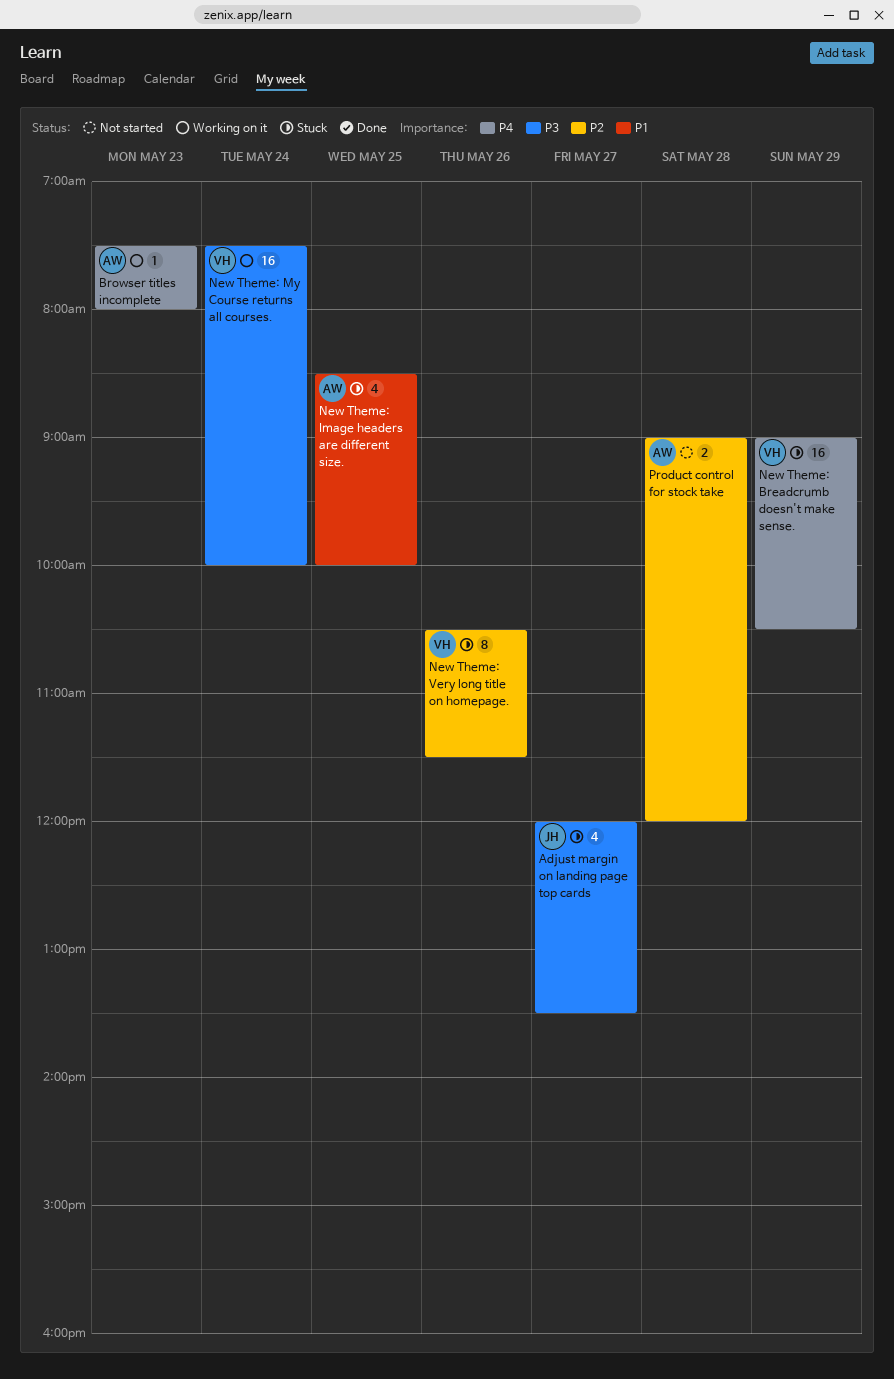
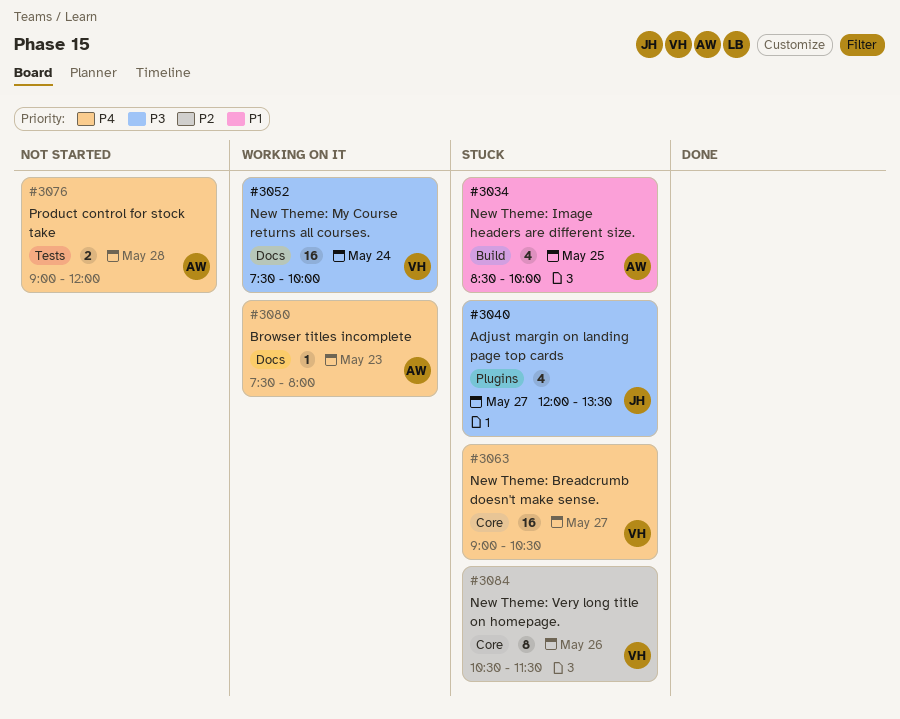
New Theme: Breadcrumb doesn't make sense., day: May 29 -> May 27
Product control for stock take, priority: P2 -> P4

